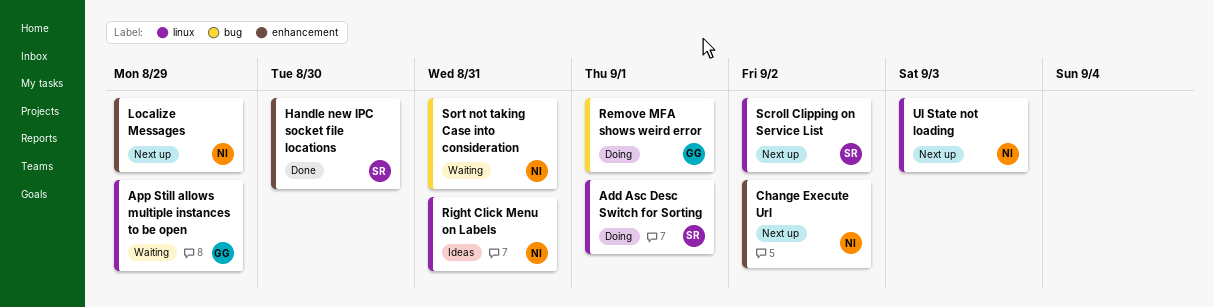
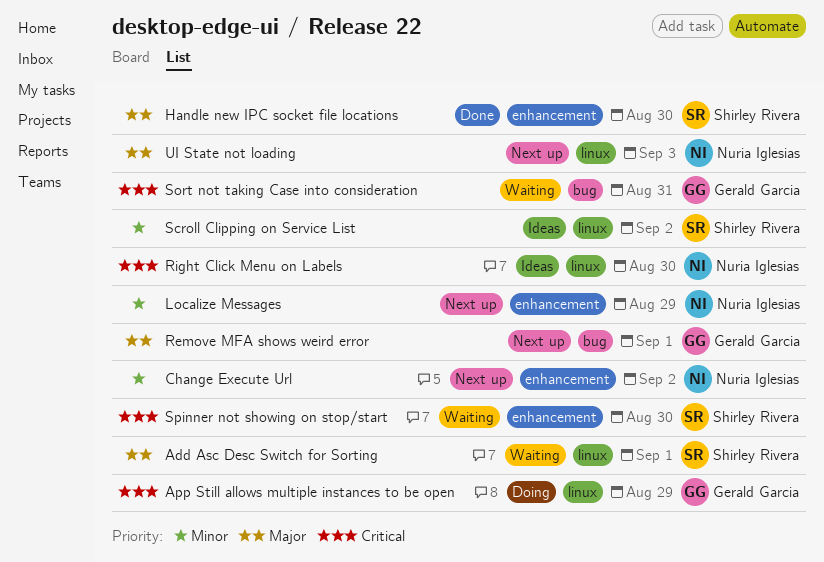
Add Asc Desc Switch for Sorting, status: Doing -> Waiting
App Still allows multiple instances to be open, status: Waiting -> Doing
Remove MFA shows weird error, status: Doing -> Next up
Right Click Menu on Labels, due: Aug 31 -> Aug 30
Scroll Clipping on Service List, status: Next up -> Ideas
Sort not taking Case into consideration, owner: Nuria Iglesias -> Gerald Garcia
Spinner not showing on stop/start: none -> present

